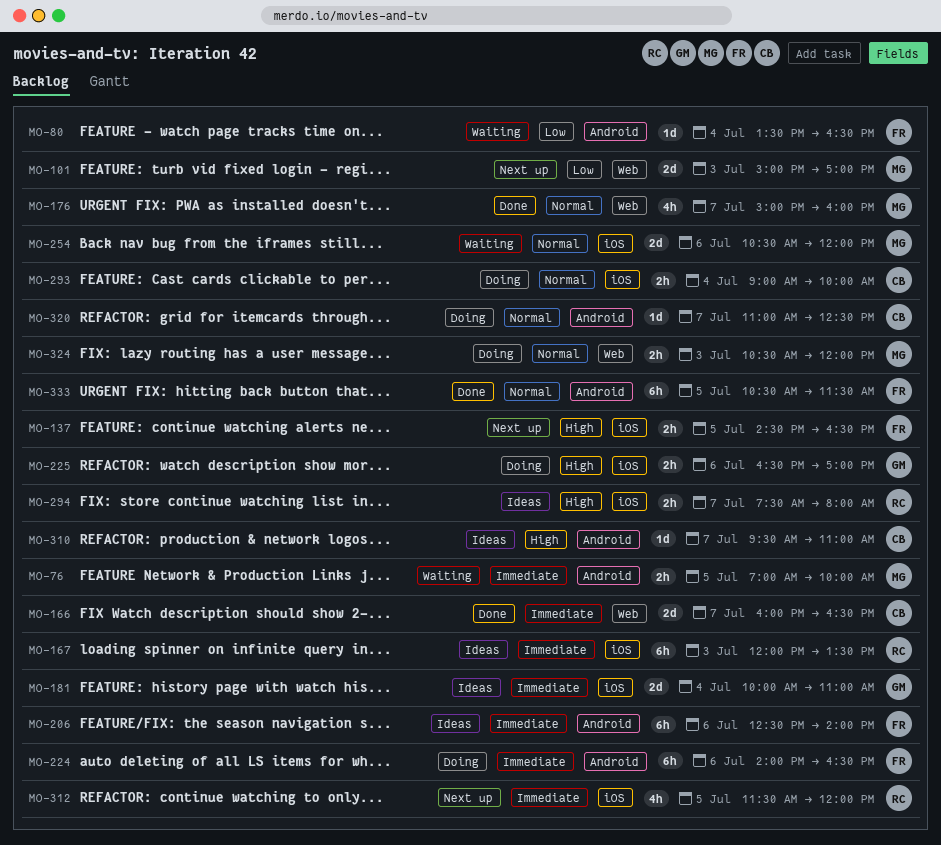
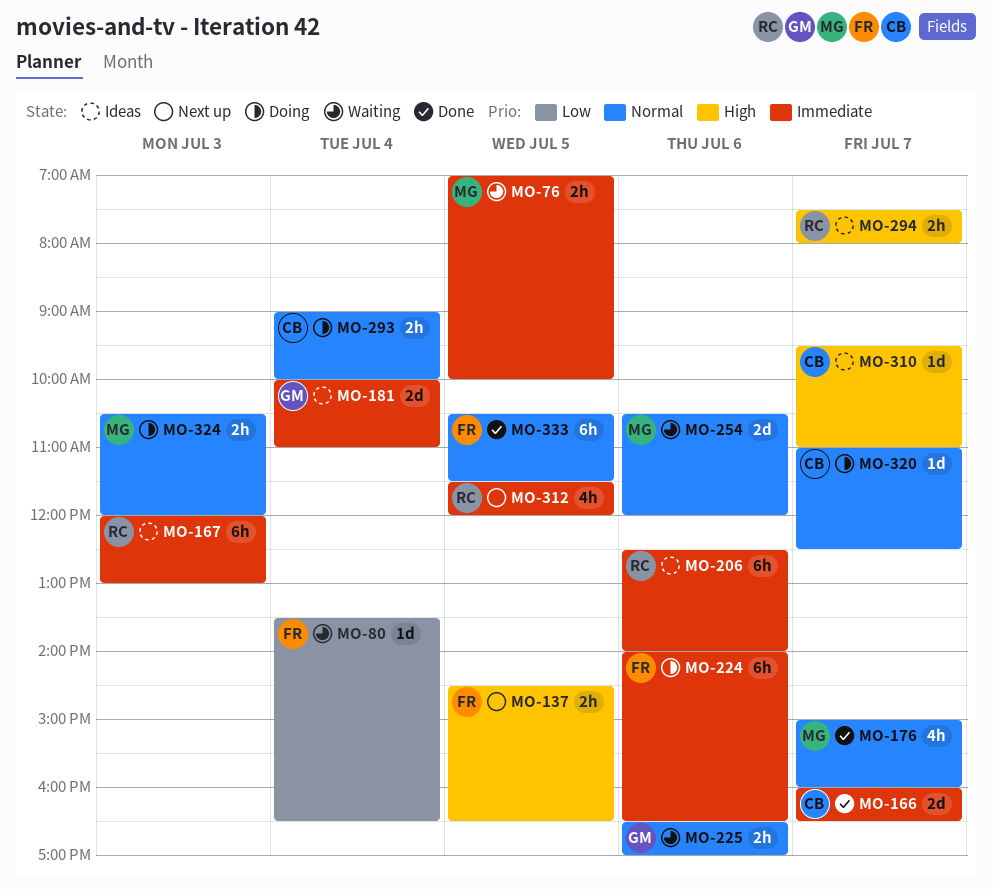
MO-101: present -> none
MO-167, ends: 13:30 -> 13:00
MO-206, owner: FR -> RC
MO-225, status: Doing -> Waiting
MO-225, priority: High -> Normal

